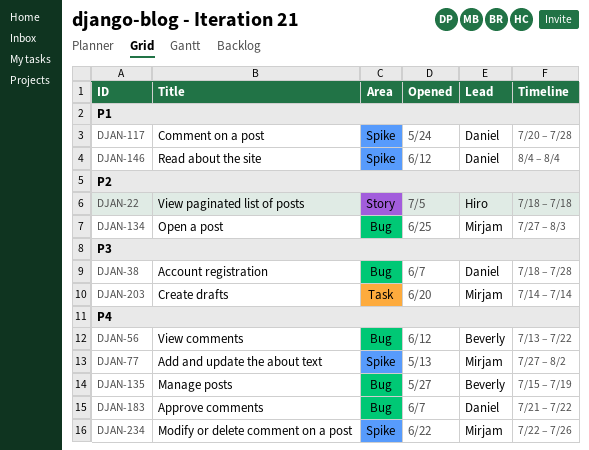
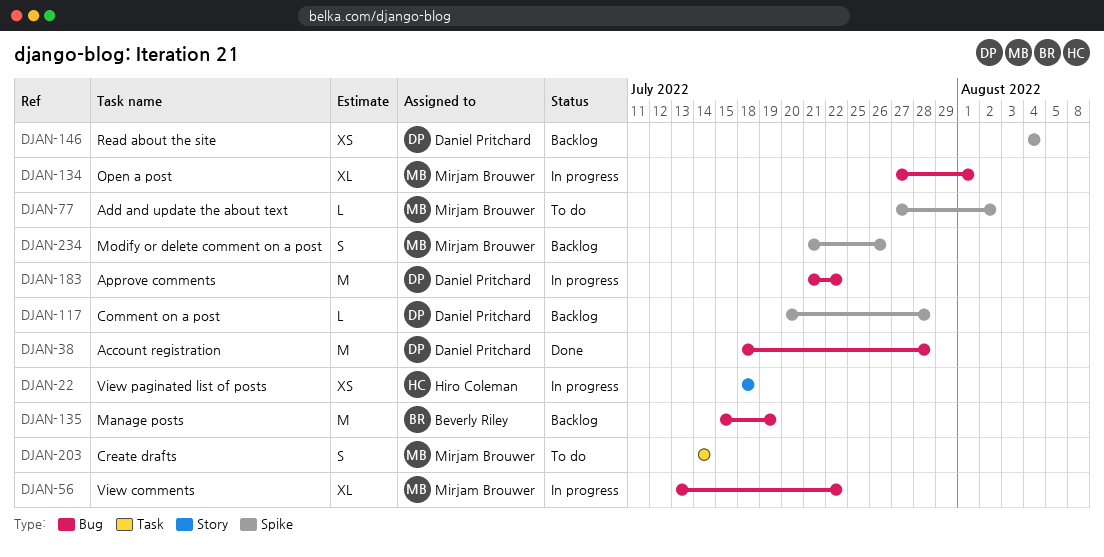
DJAN-56, owner: Beverly Riley -> Mirjam Brouwer
DJAN-134, due: Aug 3 -> Aug 1
DJAN-234, start: Jul 22 -> Jul 21

